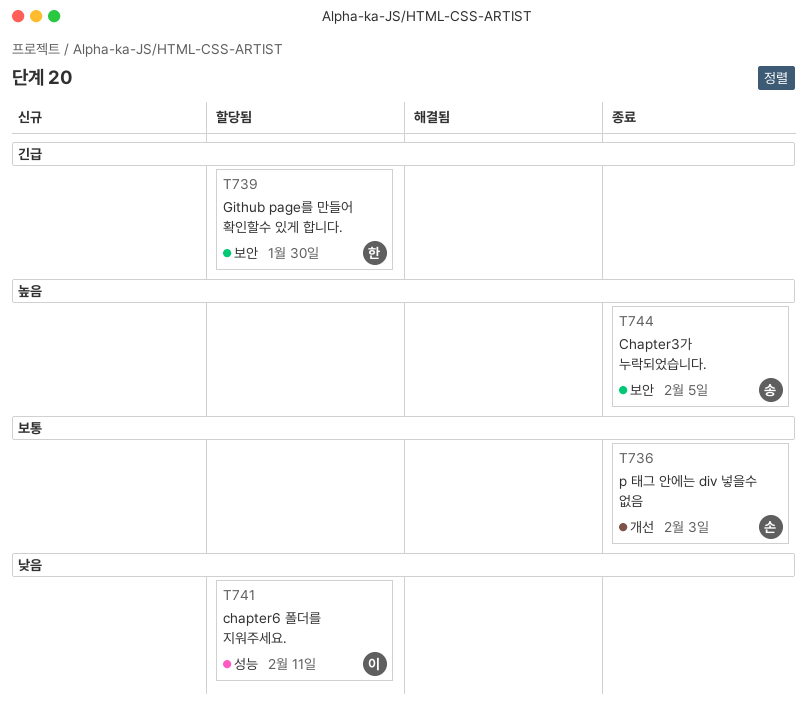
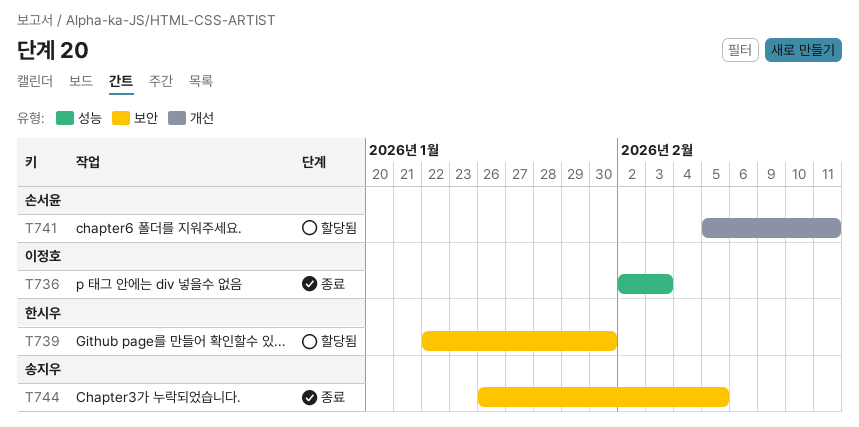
T736, owner: 손서윤 -> 이정호
T736, label: 개선 -> 성능
T741, owner: 이정호 -> 손서윤
T741, label: 성능 -> 개선

